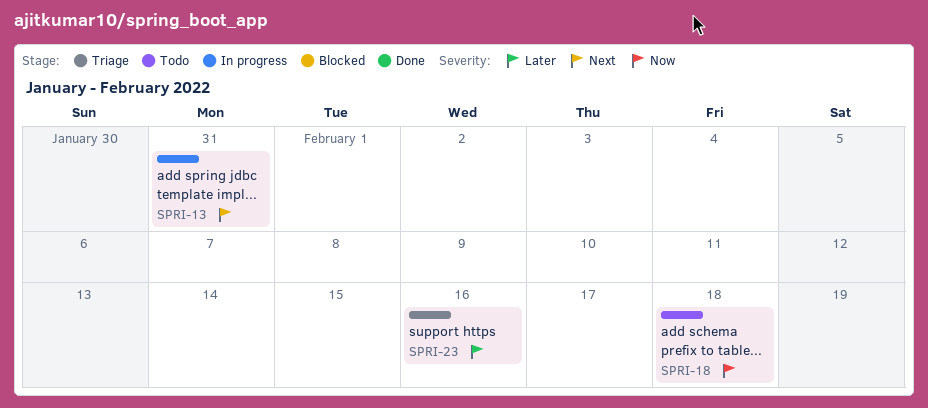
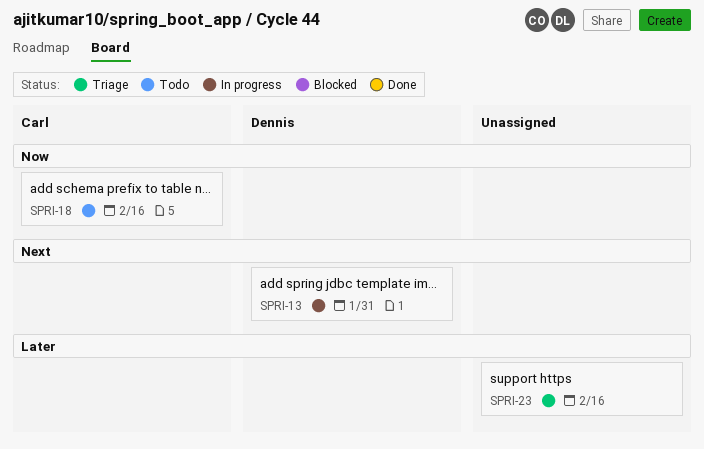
SPRI-18, due: Feb 18 -> Feb 16

